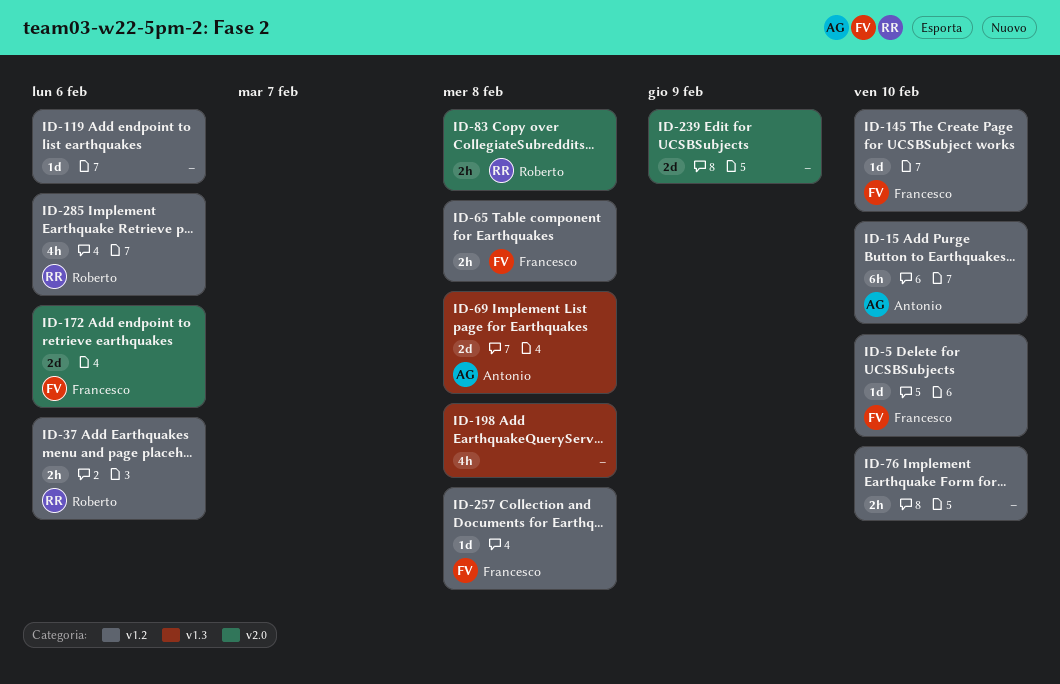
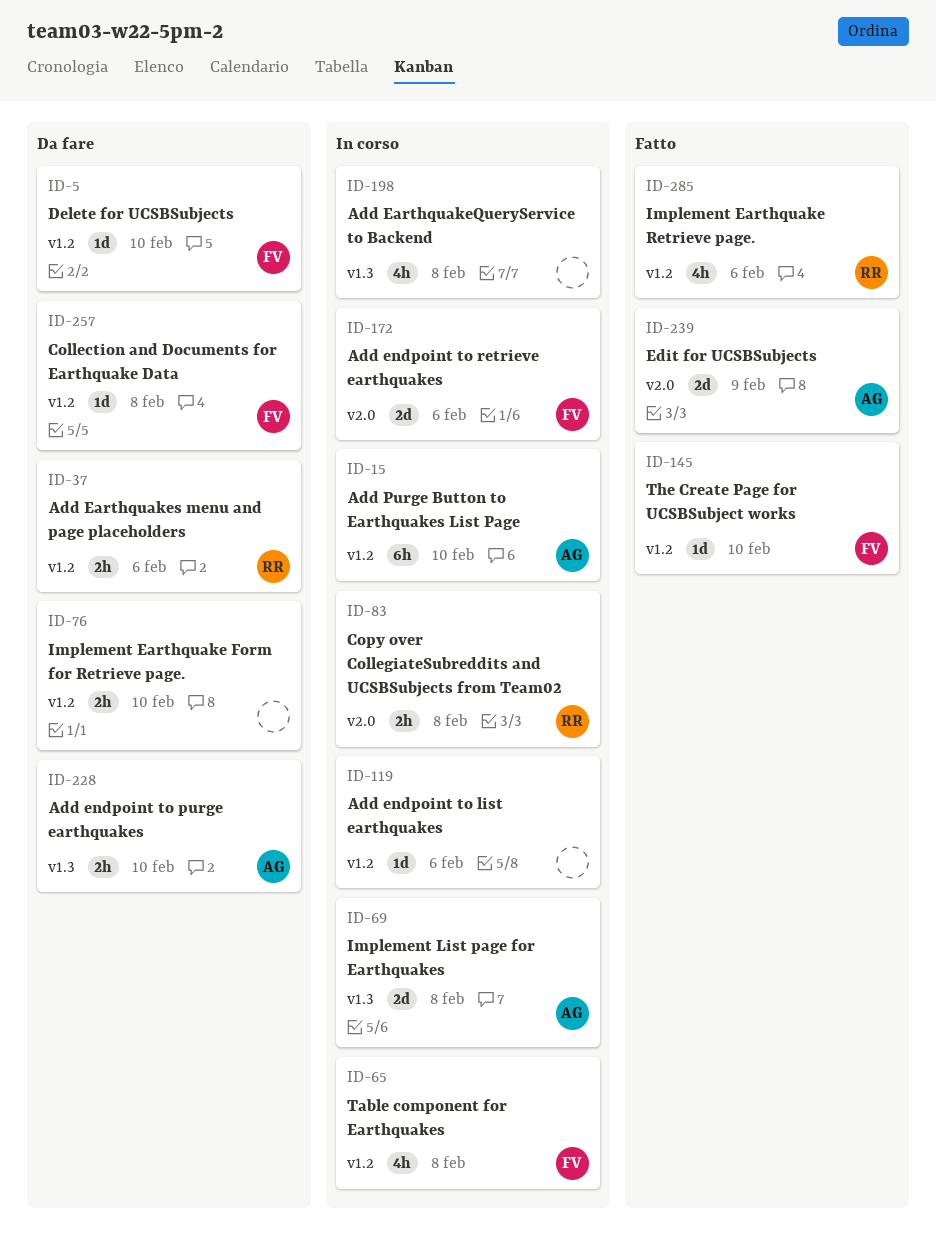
ID-65, estimate: 2h -> 4h
ID-228: none -> present
ID-239, owner: none -> Antonio

